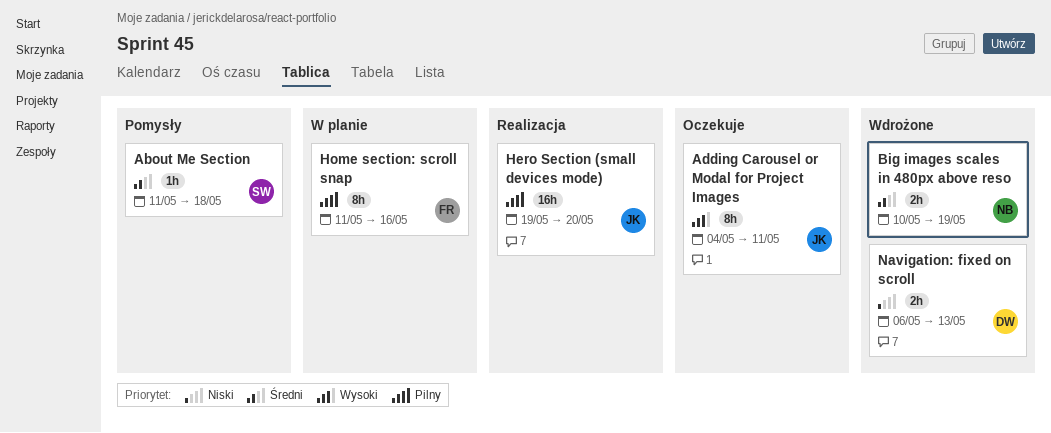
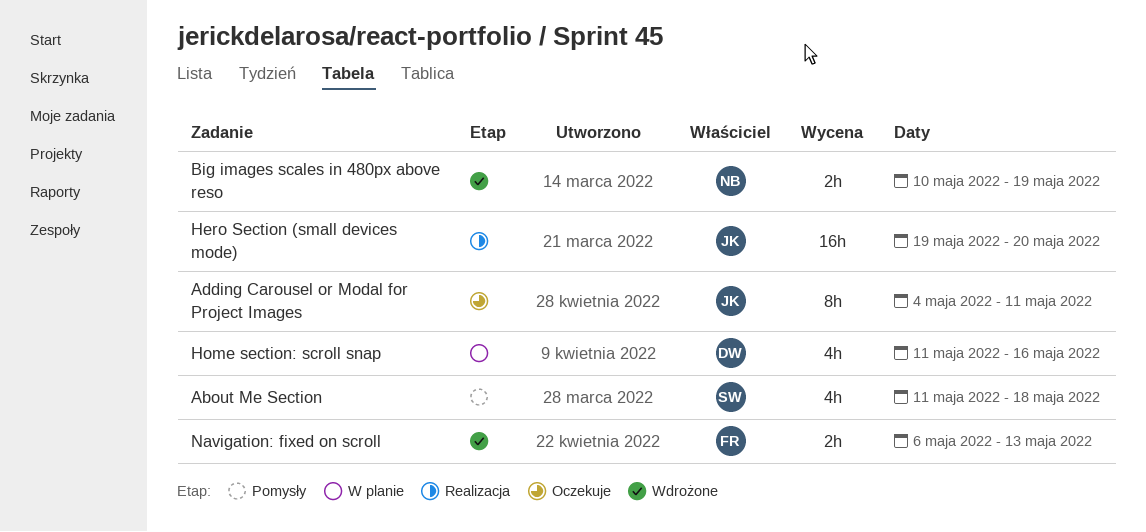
About Me Section, estimate: 1h -> 4h
Home section: scroll snap, owner: FR -> DW
Home section: scroll snap, estimate: 8h -> 4h
Navigation: fixed on scroll, owner: DW -> FR

